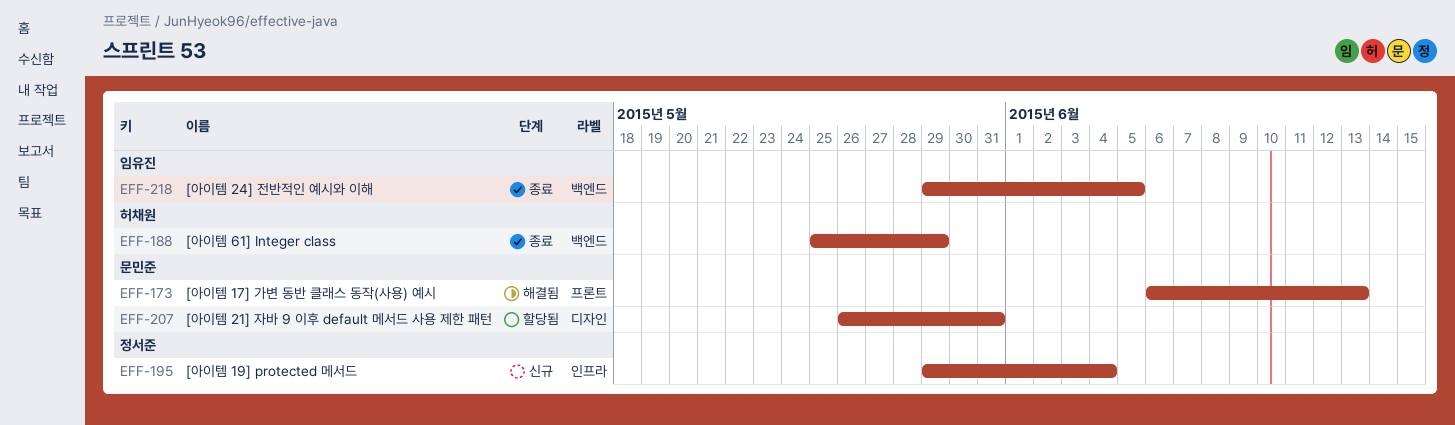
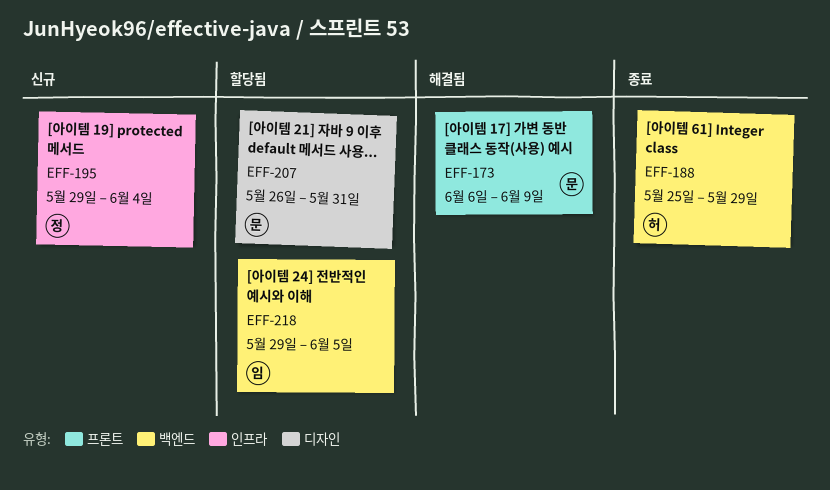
EFF-173, due: Jun 13 -> Jun 9
EFF-218, status: 종료 -> 할당됨

